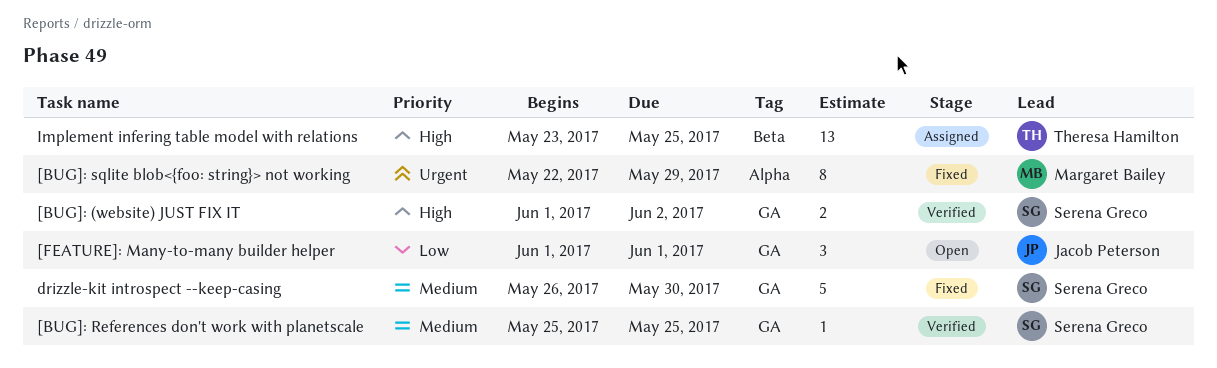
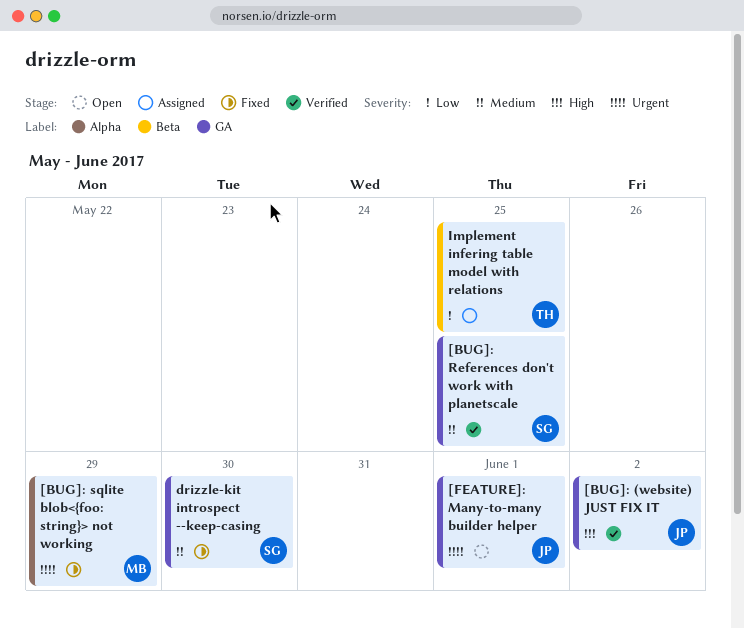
[BUG]: (website) JUST FIX IT, owner: Serena Greco -> Jacob Peterson
[FEATURE]: Many-to-many builder helper, priority: Low -> Urgent
Implement infering table model with relations, priority: High -> Low

